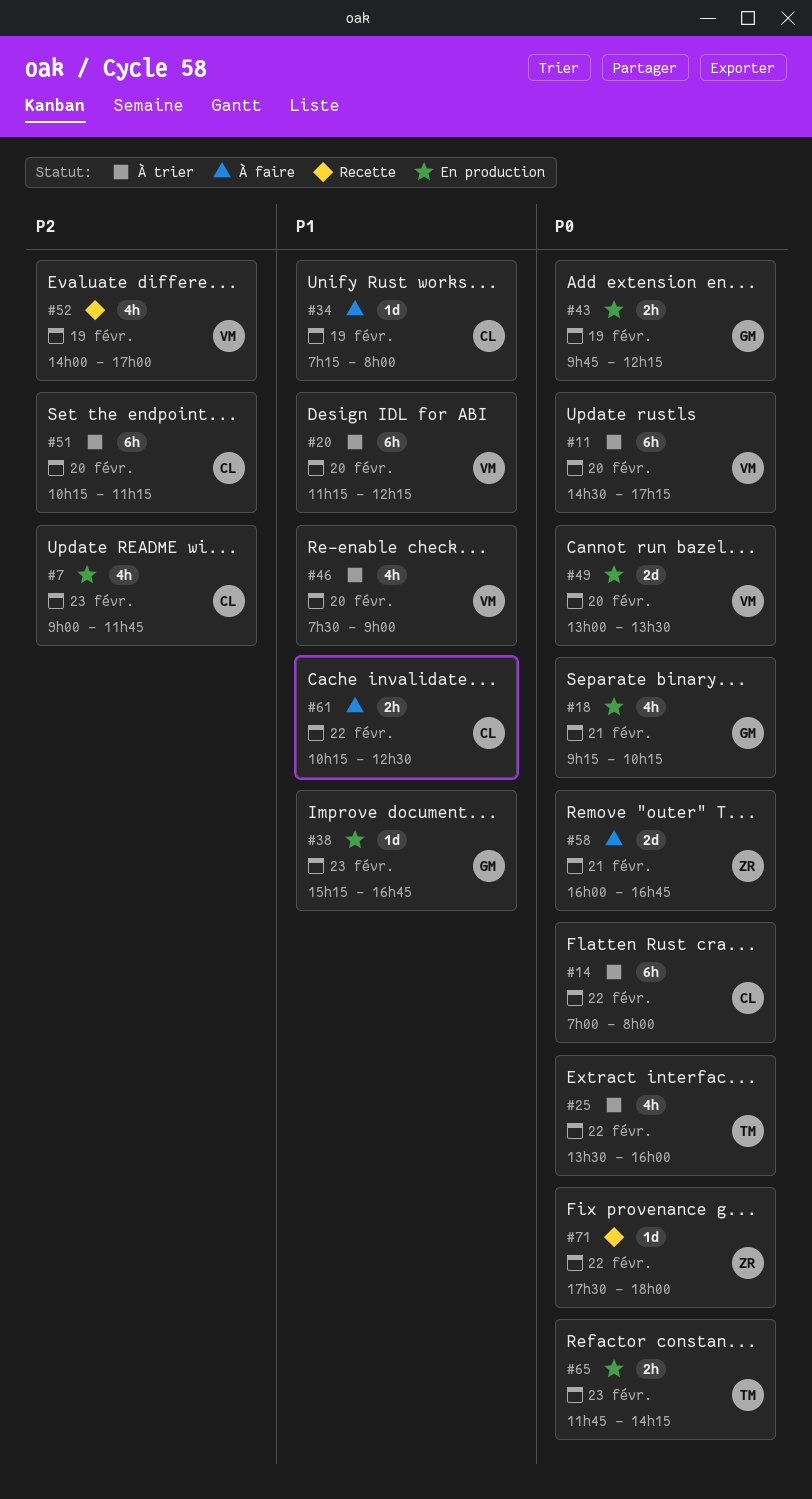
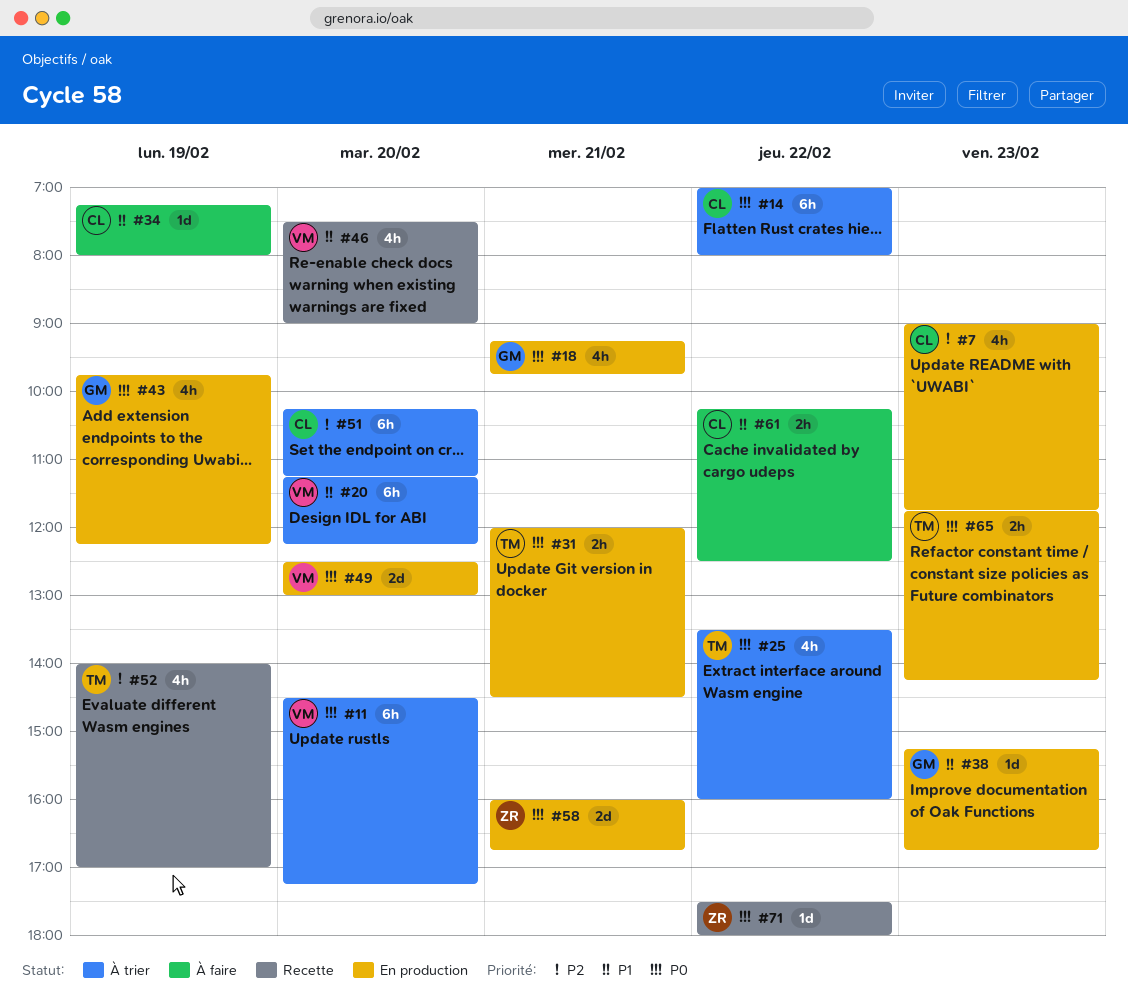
#18, ends: 10:15 -> 09:45
#31: none -> present
#43, estimate: 2h -> 4h
#46, status: À trier -> Recette
#49, begins: 13:00 -> 12:30
#49, ends: 13:30 -> 13:00
#52, owner: VM -> TM
#58, status: À faire -> En production

